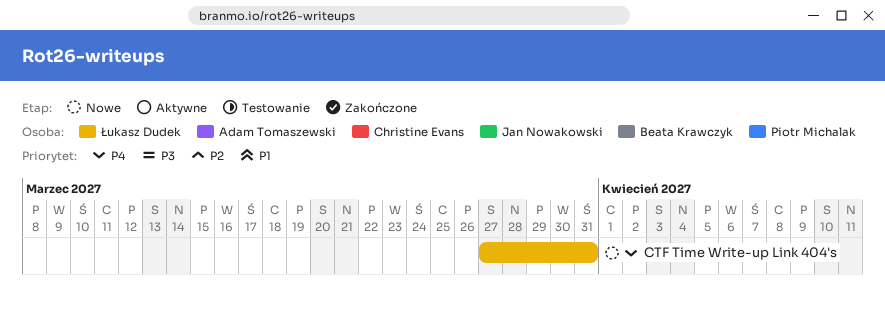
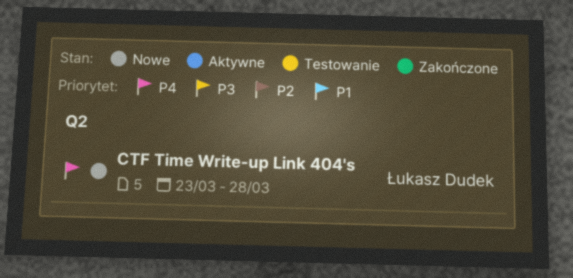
CTF Time Write-up Link 404's, start: Mar 27 -> Mar 23
CTF Time Write-up Link 404's, due: Mar 31 -> Mar 28

